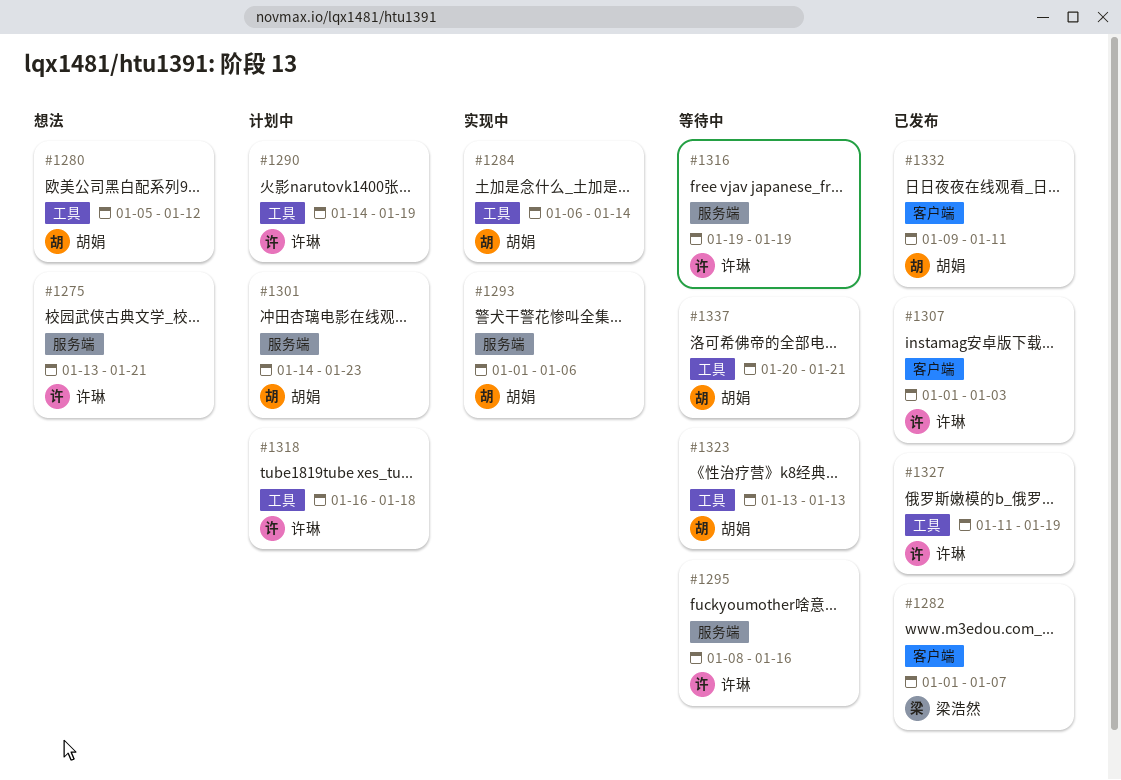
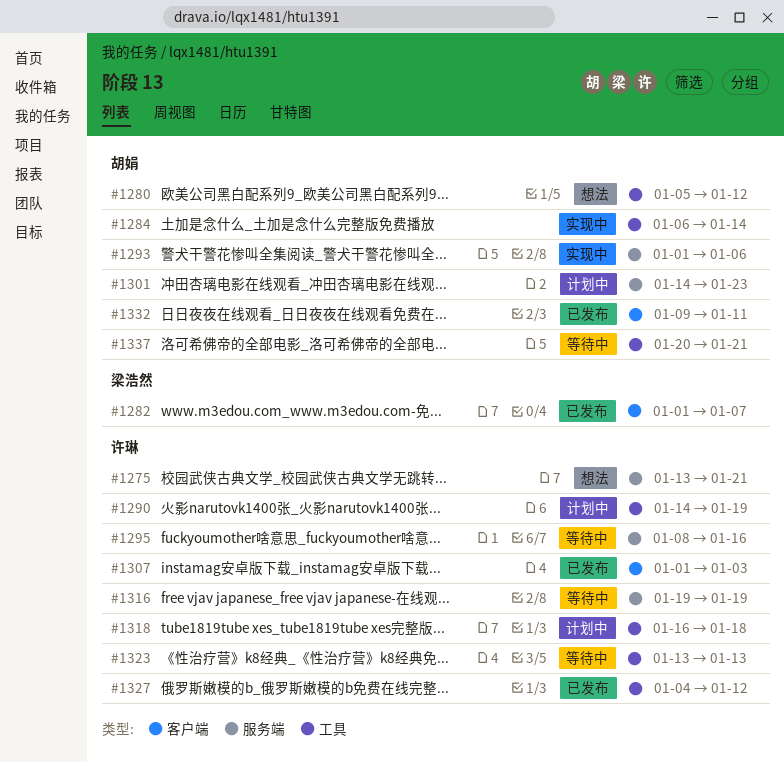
#1323, owner: 胡娟 -> 许琳
#1327, start: Jan 11 -> Jan 4
#1327, due: Jan 19 -> Jan 12

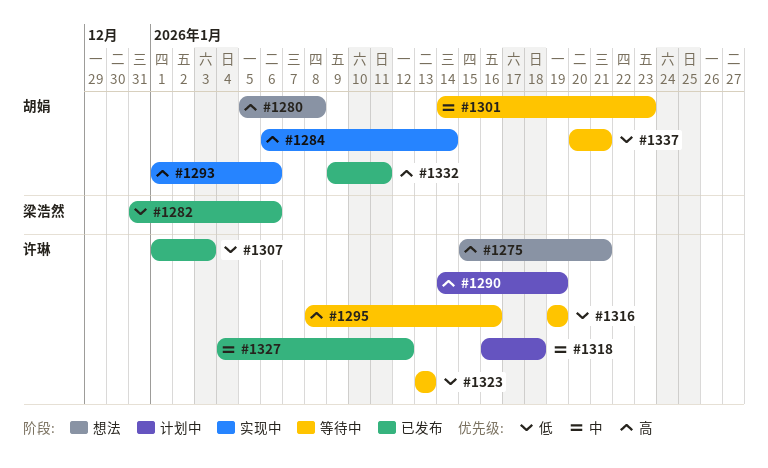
#1275, start: Jan 13 -> Jan 15
#1280, due: Jan 12 -> Jan 8
#1282, start: Jan 1 -> Dec 31
#1282, due: Jan 7 -> Jan 6
#1301, status: 计划中 -> 等待中

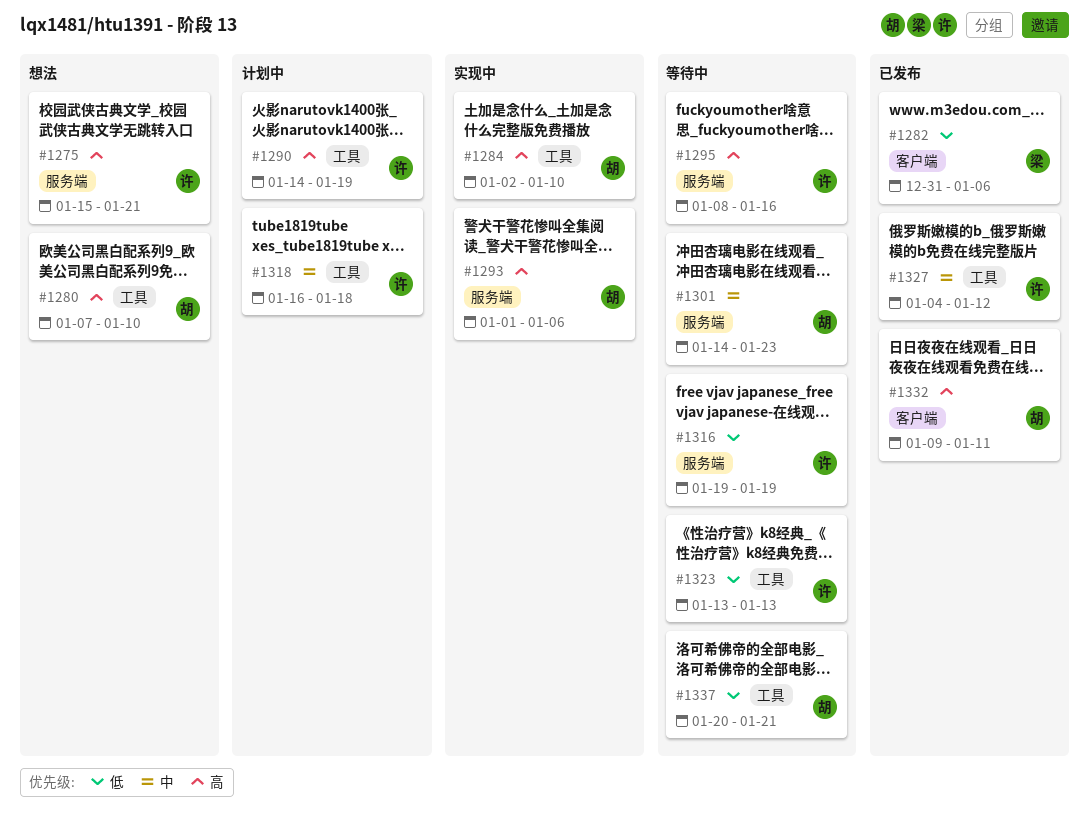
#1280, start: Jan 5 -> Jan 7
#1280, due: Jan 8 -> Jan 10
#1284, start: Jan 6 -> Jan 2
#1284, due: Jan 14 -> Jan 10
#1307: present -> none

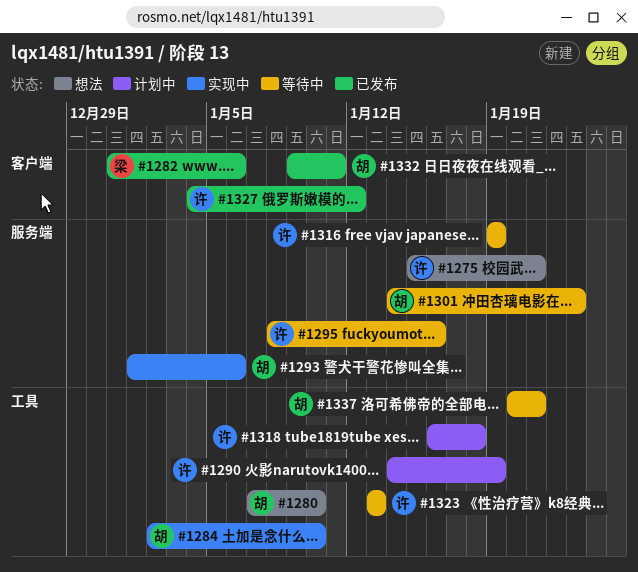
#1327, label: 工具 -> 客户端

